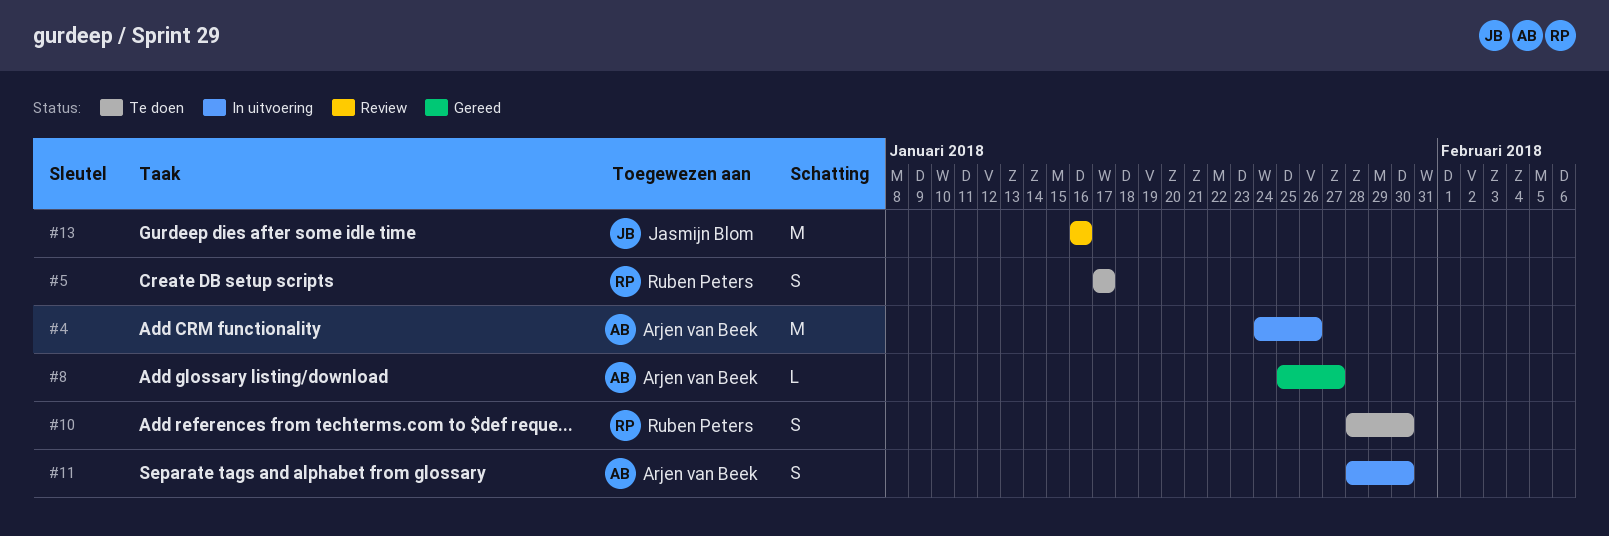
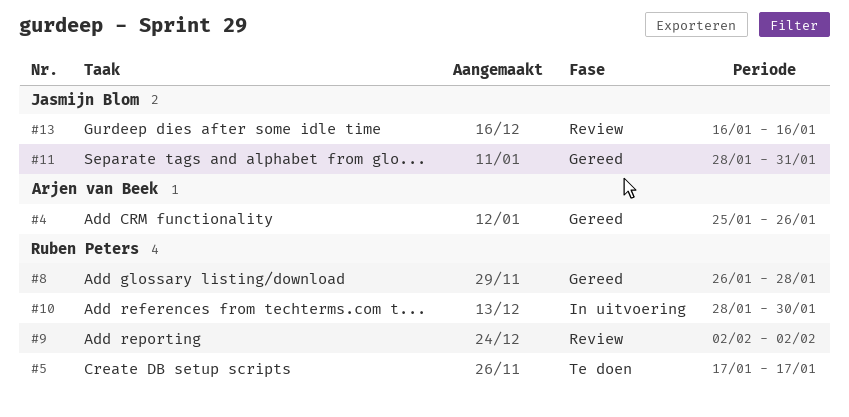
#4, status: In uitvoering -> Gereed
#4, start: Jan 24 -> Jan 25
#8, owner: Arjen van Beek -> Ruben Peters
#8, start: Jan 25 -> Jan 26
#8, due: Jan 27 -> Jan 28
#9: none -> present
#10, status: Te doen -> In uitvoering
#11, status: In uitvoering -> Gereed
#11, owner: Arjen van Beek -> Jasmijn Blom
#11, due: Jan 30 -> Jan 31

